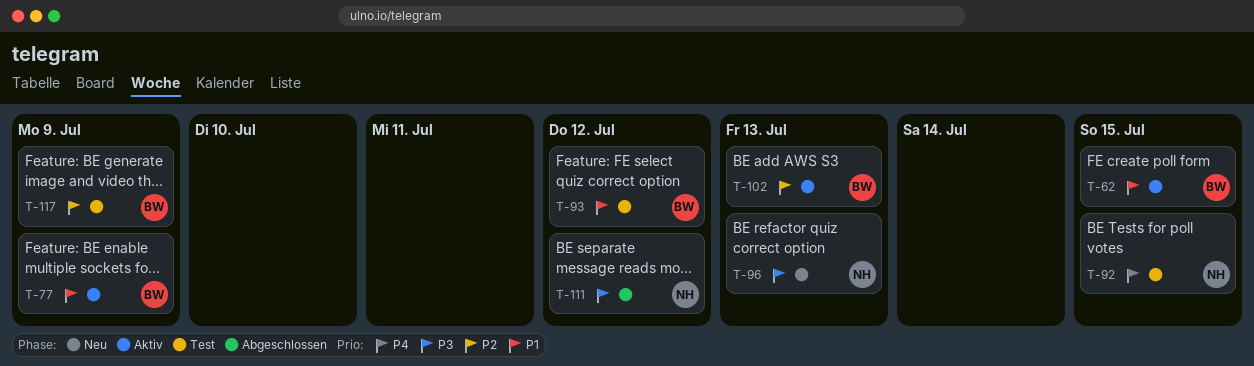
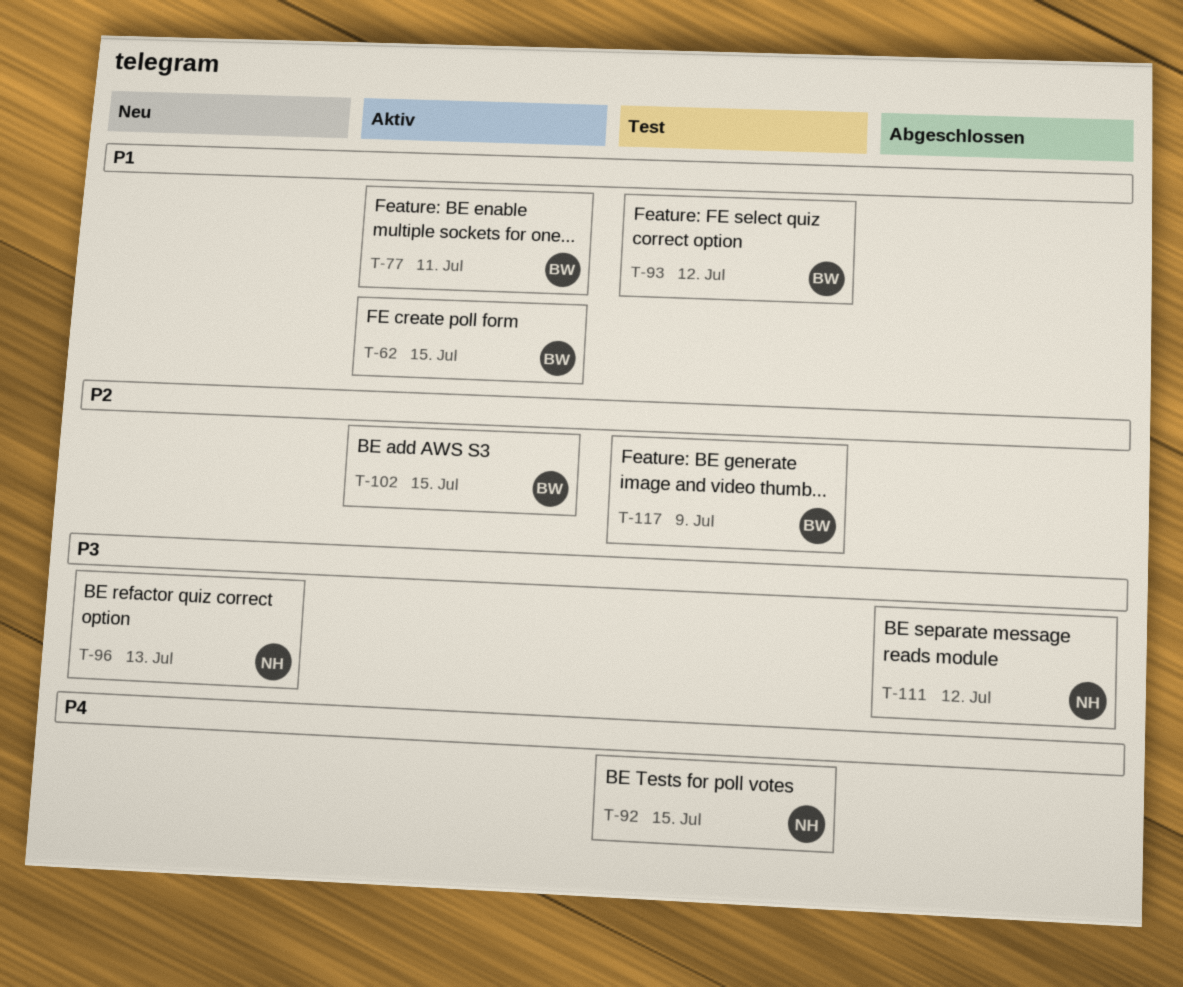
T-77, due: Jul 9 -> Jul 11
T-102, due: Jul 13 -> Jul 15

